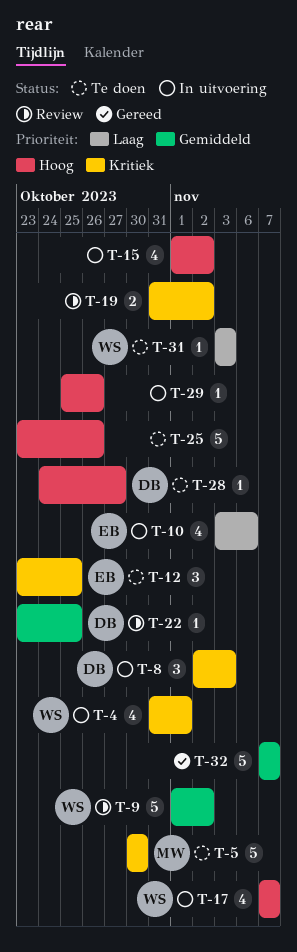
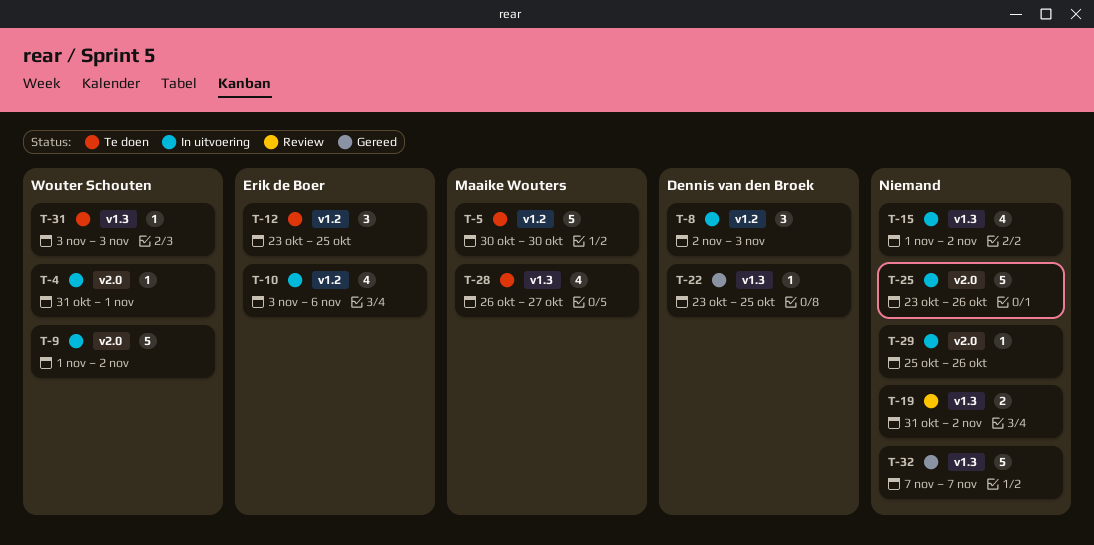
T-4, estimate: 4 -> 1
T-9, status: Review -> In uitvoering
T-17: present -> none
T-22, status: Review -> Gereed
T-25, status: Te doen -> In uitvoering
T-28, owner: Dennis van den Broek -> Maaike Wouters
T-28, estimate: 1 -> 4
T-28, start: Oct 24 -> Oct 26

